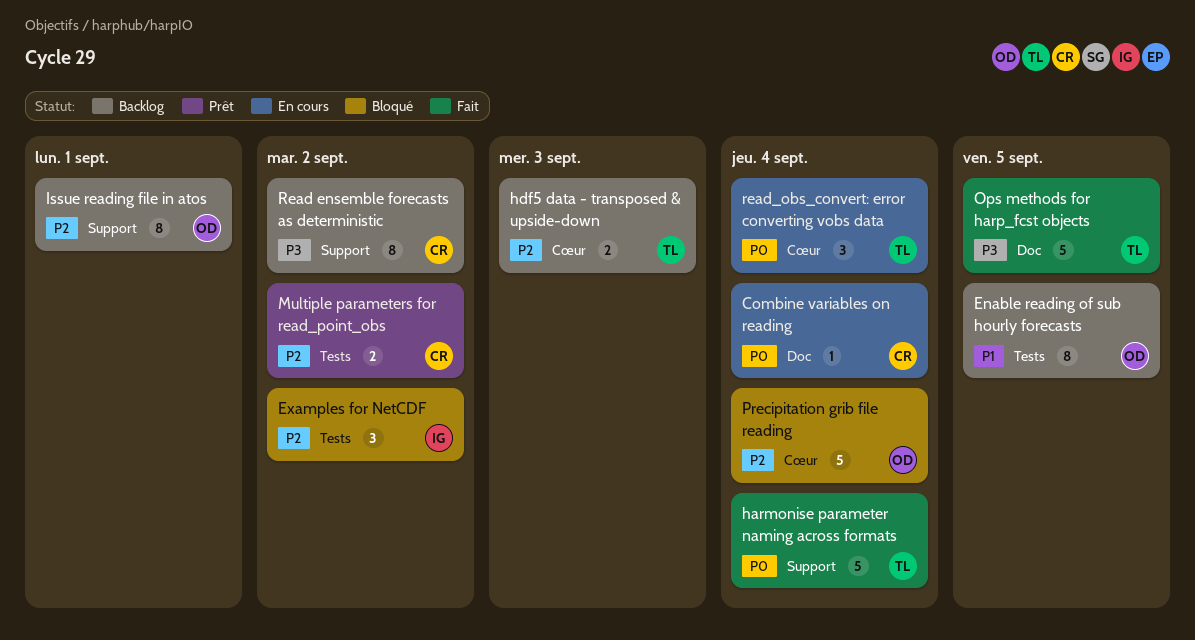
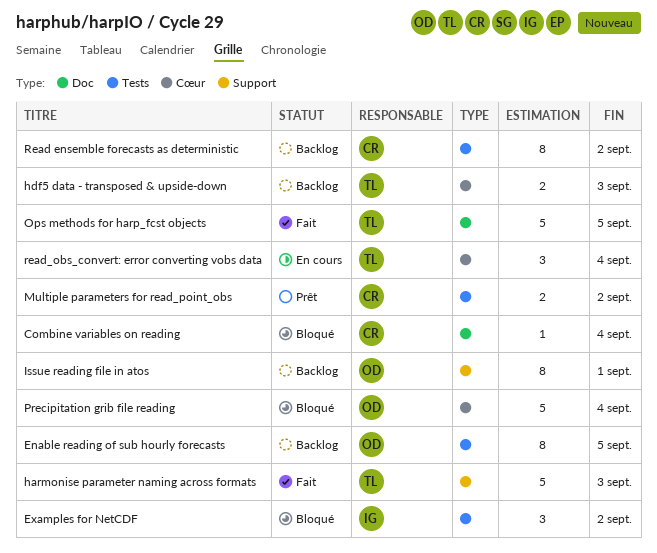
Combine variables on reading, status: En cours -> Bloqué
harmonise parameter naming across formats, due: Sep 4 -> Sep 3
Read ensemble forecasts as deterministic, label: Support -> Tests

